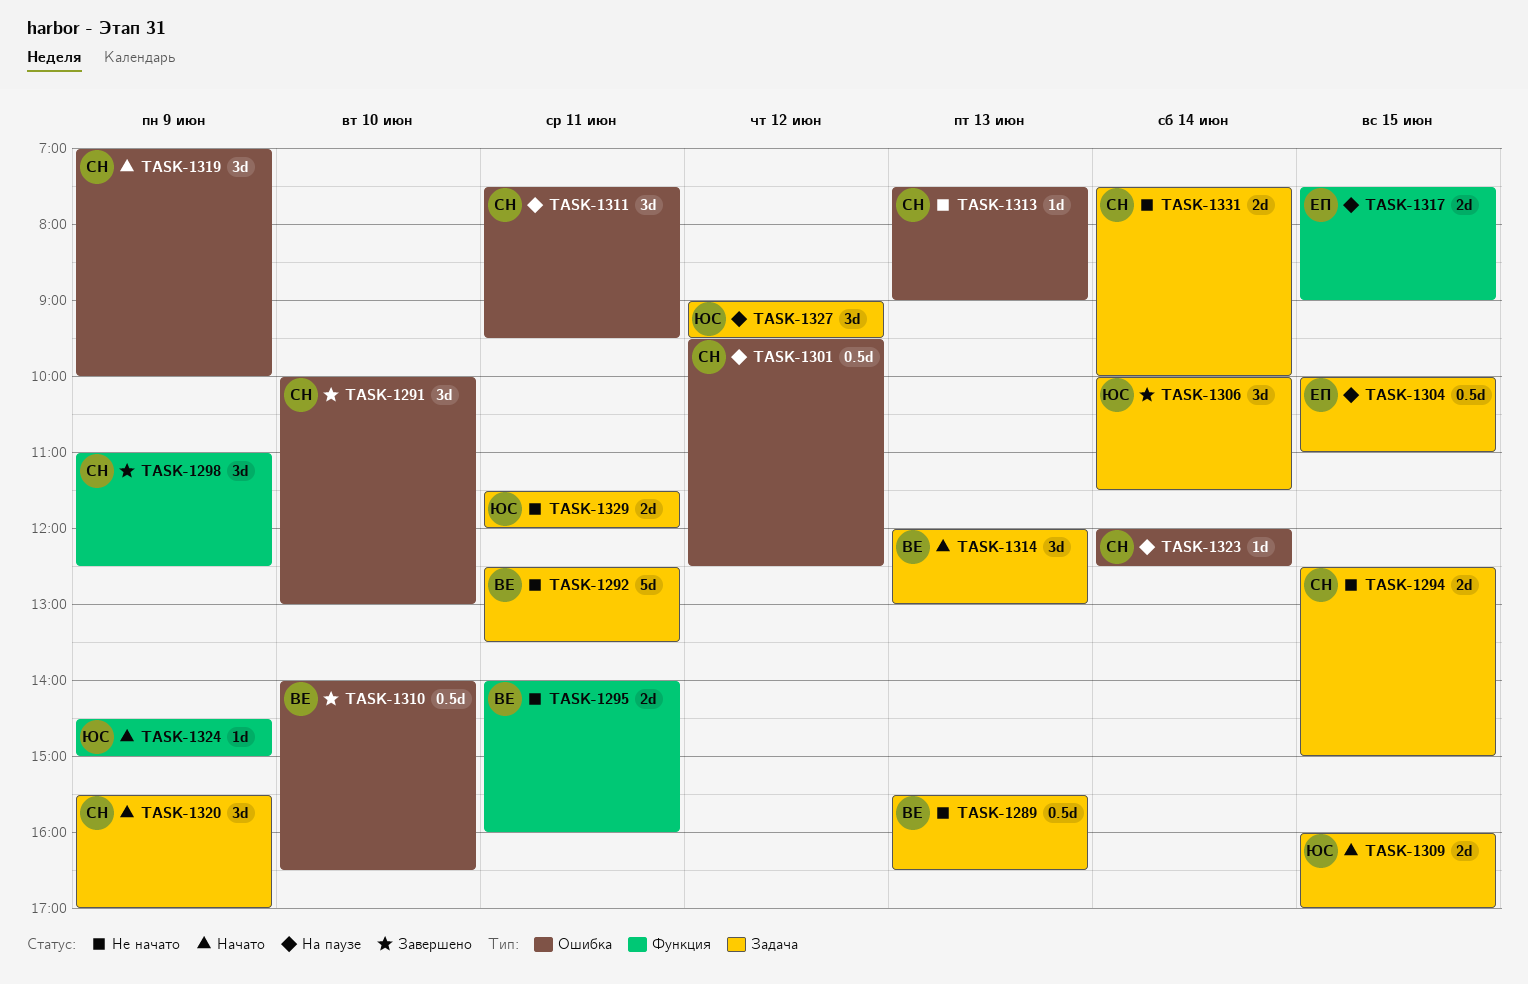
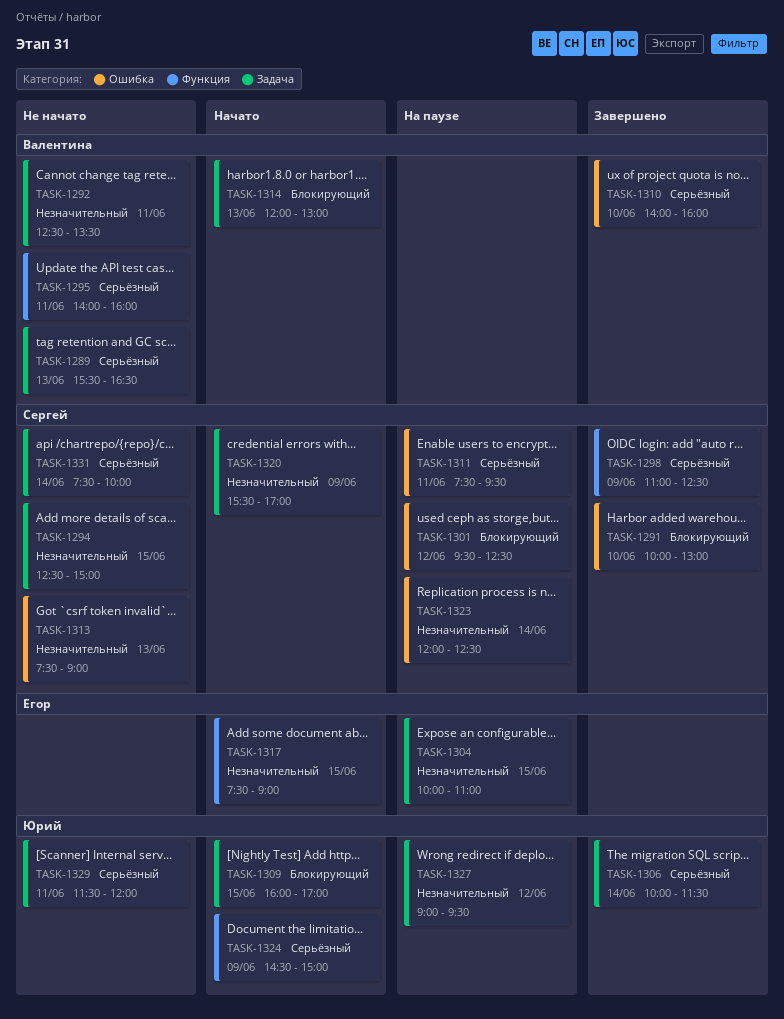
TASK-1310, ends: 16:30 -> 16:00
TASK-1317, status: На паузе -> Начато
TASK-1319: present -> none

